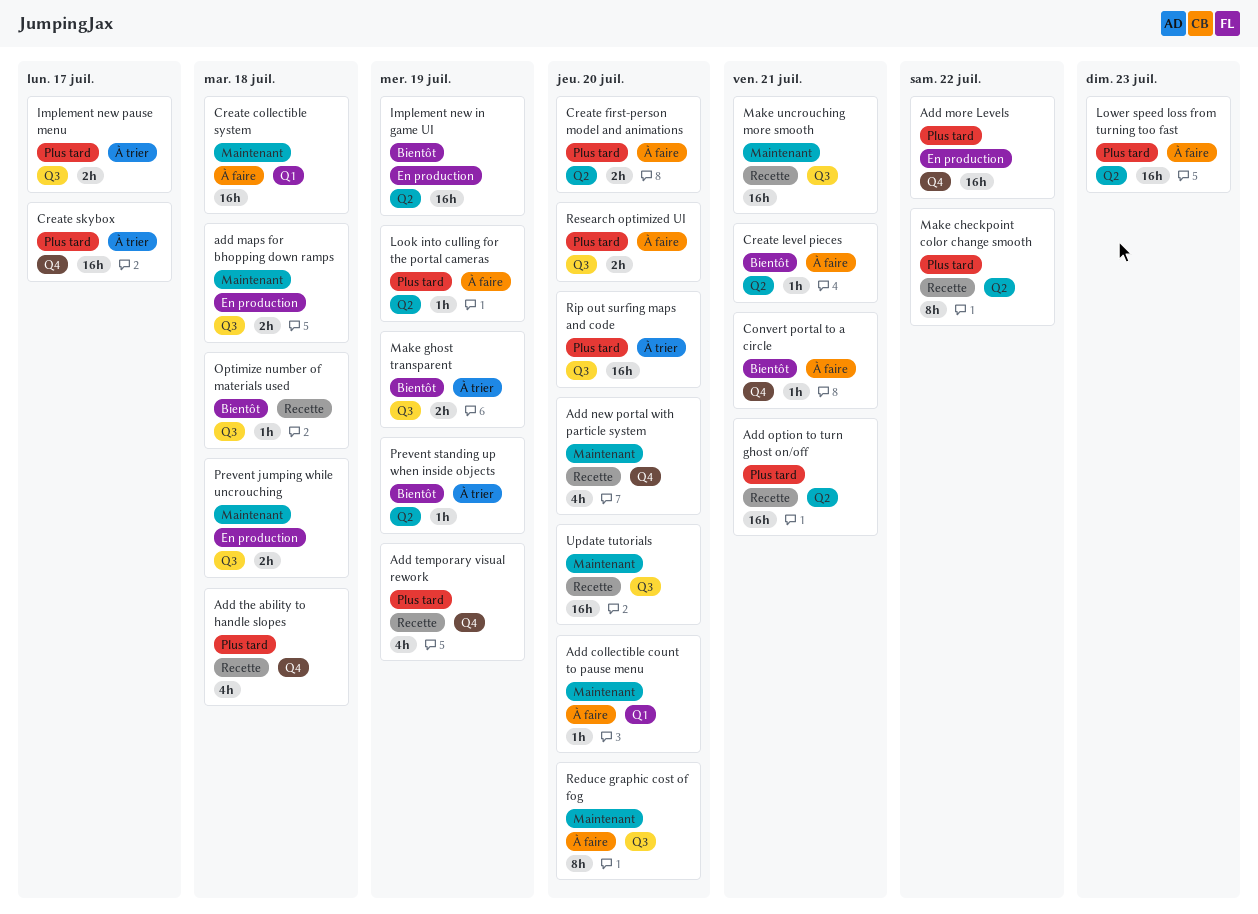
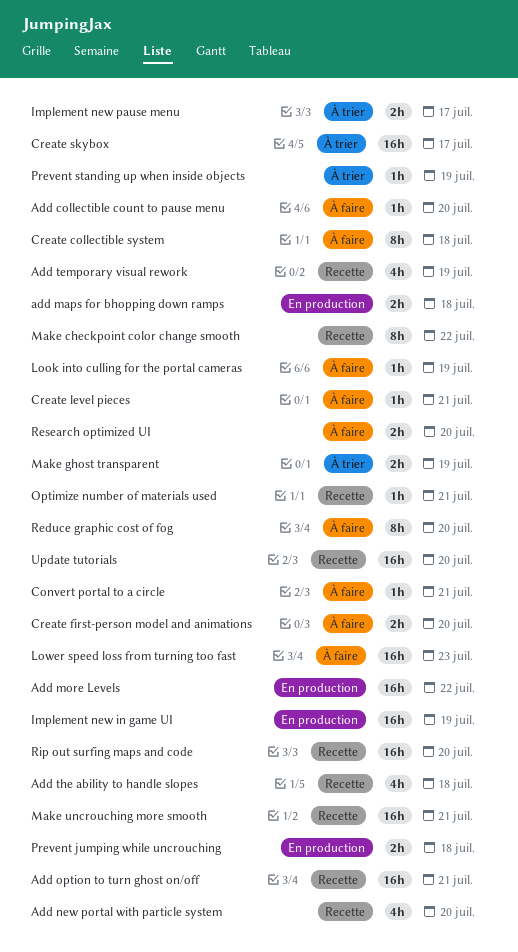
Create collectible system, estimate: 16h -> 8h
Optimize number of materials used, due: Jul 18 -> Jul 21
Rip out surfing maps and code, status: À trier -> Recette

